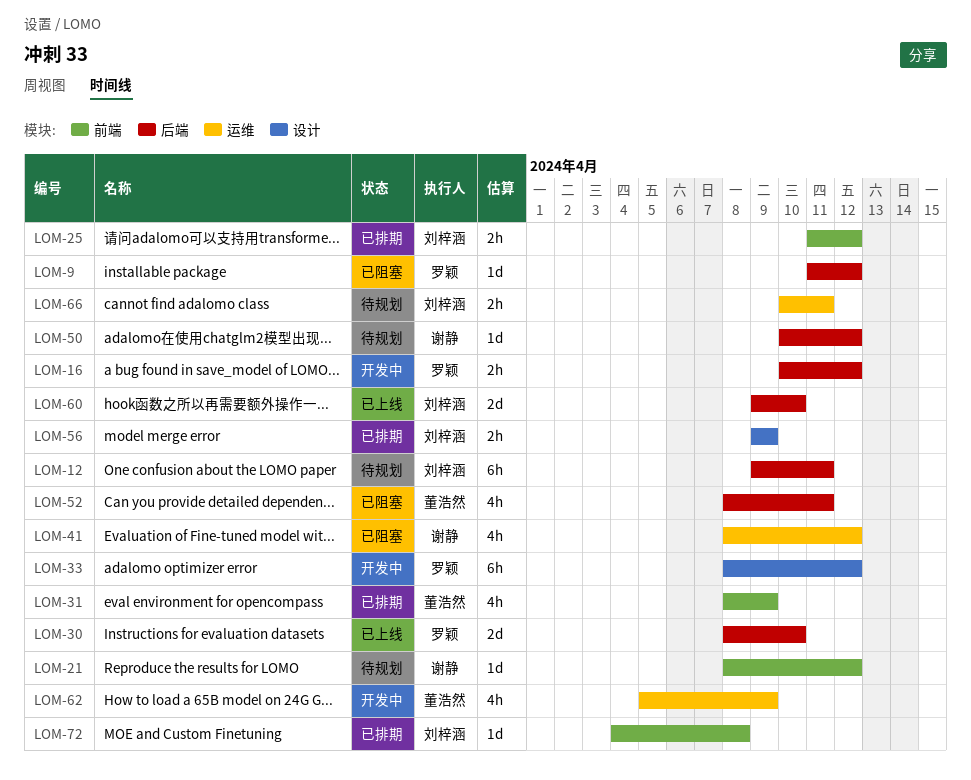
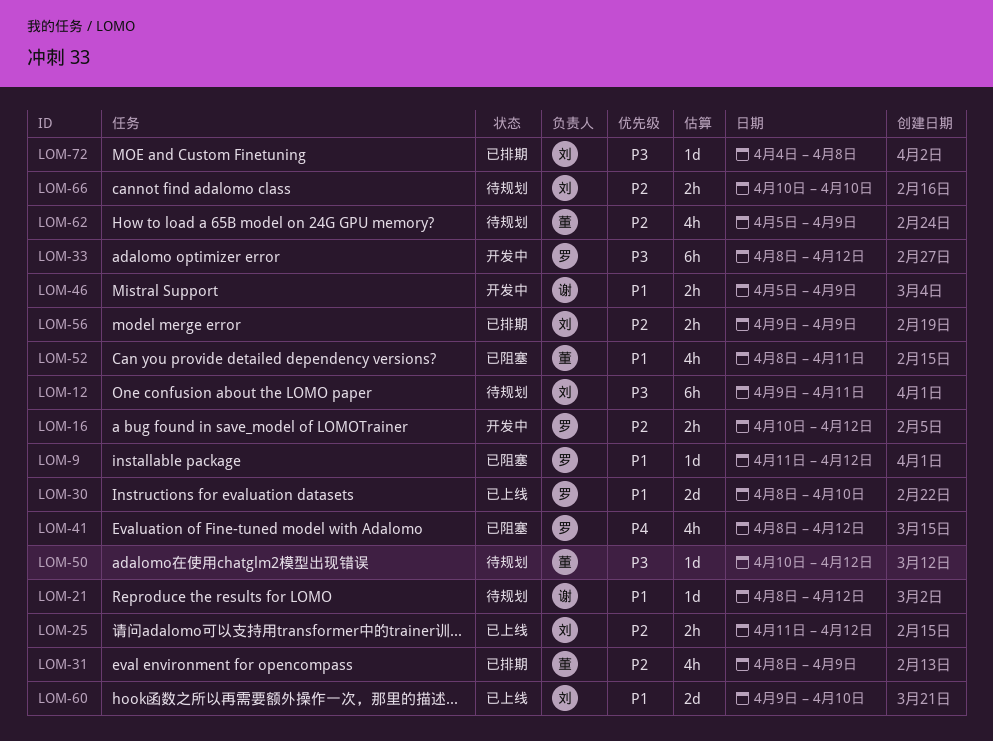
LOM-25, status: 已排期 -> 已上线
LOM-41, owner: 谢静 -> 罗颖
LOM-46: none -> present
LOM-50, owner: 谢静 -> 董浩然
LOM-62, status: 开发中 -> 待规划
LOM-66, due: Apr 11 -> Apr 10

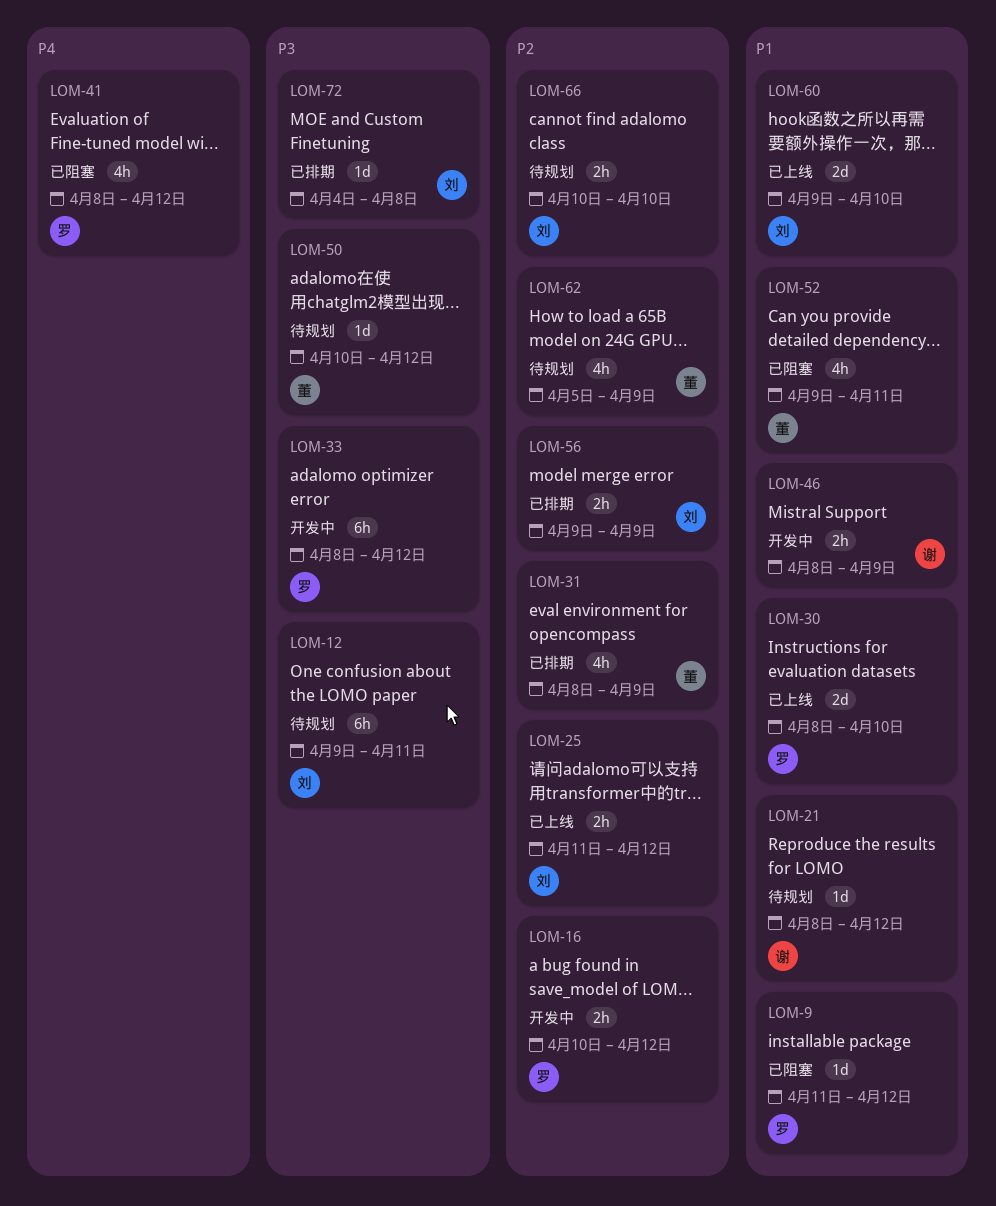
LOM-46, start: Apr 5 -> Apr 8
LOM-52, start: Apr 8 -> Apr 9

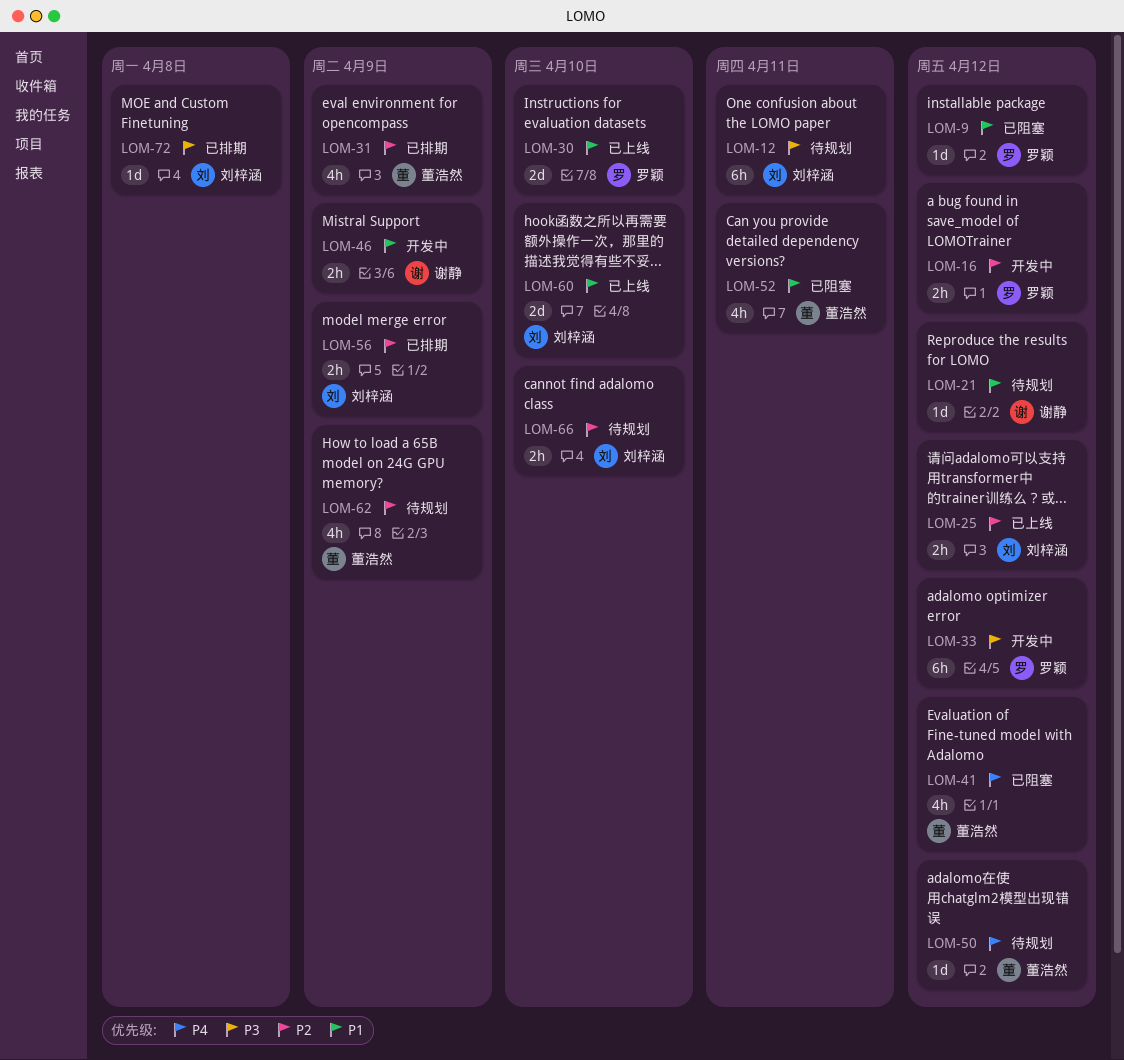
LOM-41, owner: 罗颖 -> 董浩然
LOM-50, priority: P3 -> P4

